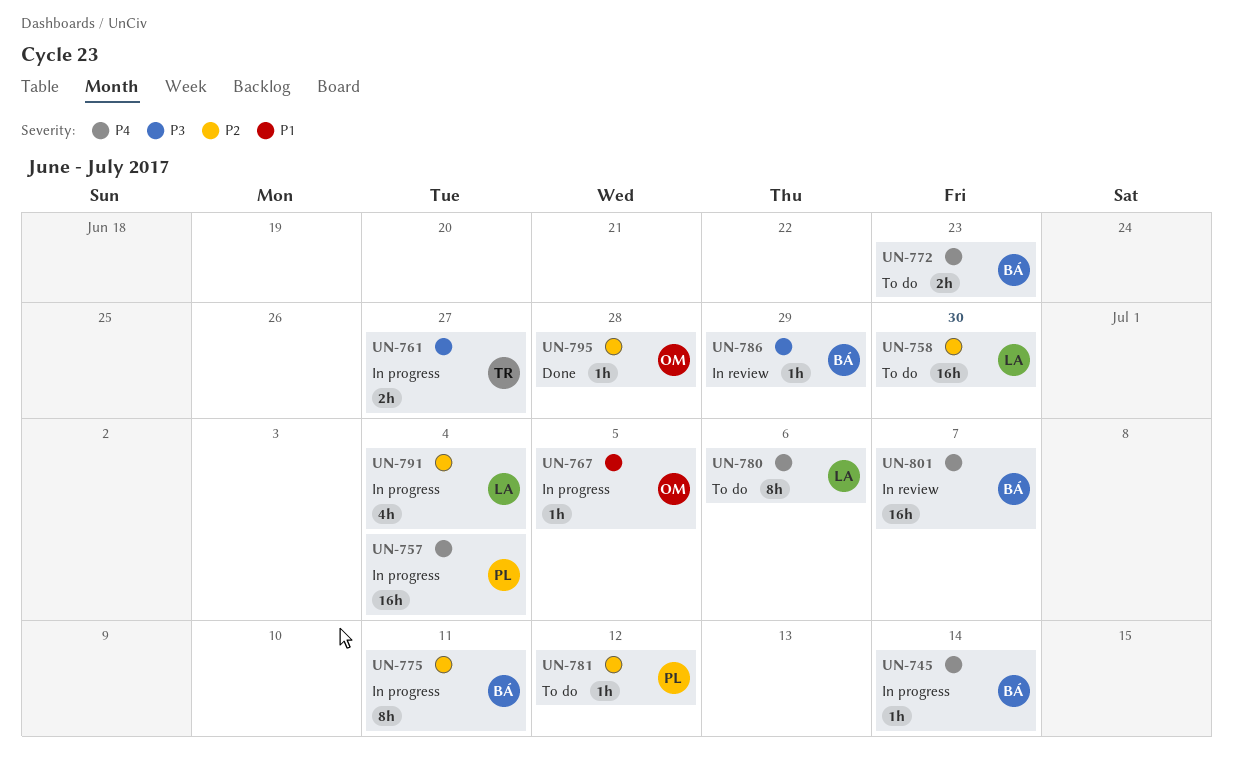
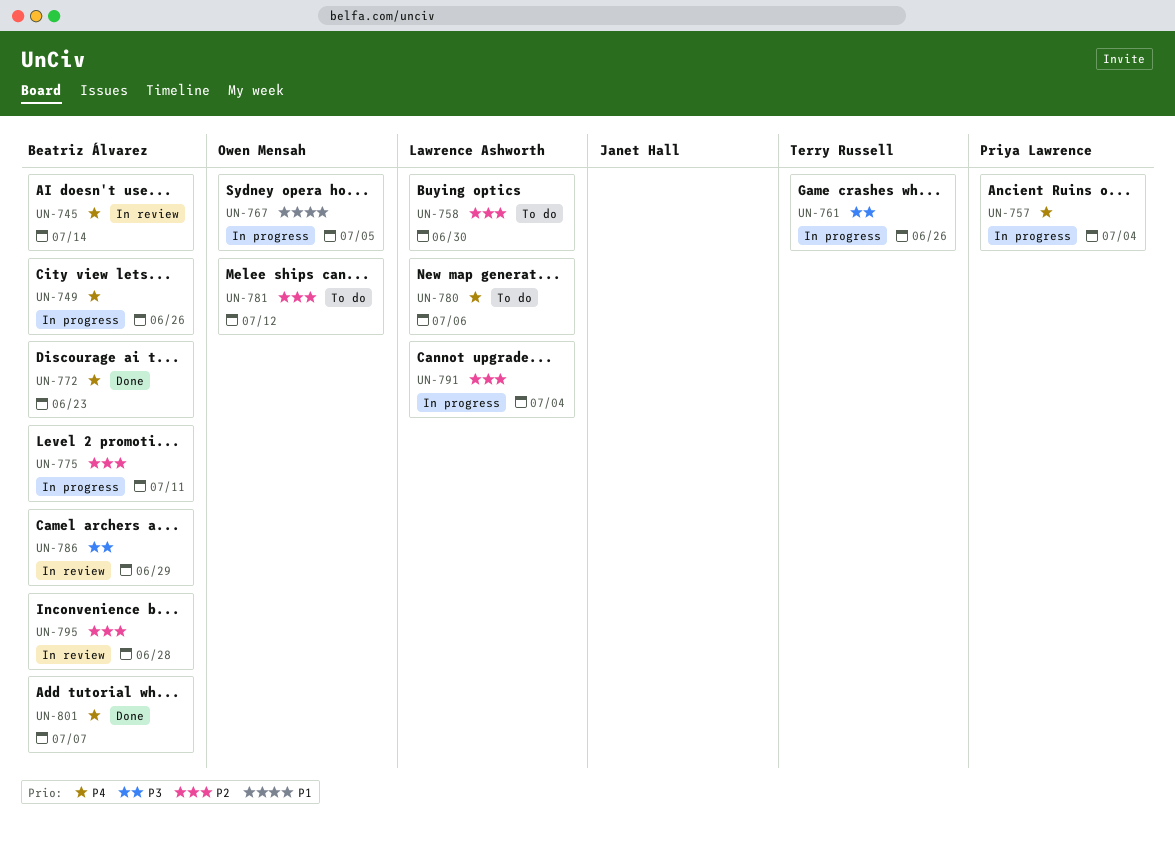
UN-745, status: In progress -> In review
UN-749: none -> present
UN-761, due: Jun 27 -> Jun 26
UN-772, status: To do -> Done
UN-781, owner: Priya Lawrence -> Owen Mensah
UN-795, status: Done -> In review
UN-795, owner: Owen Mensah -> Beatriz Álvarez
UN-801, status: In review -> Done

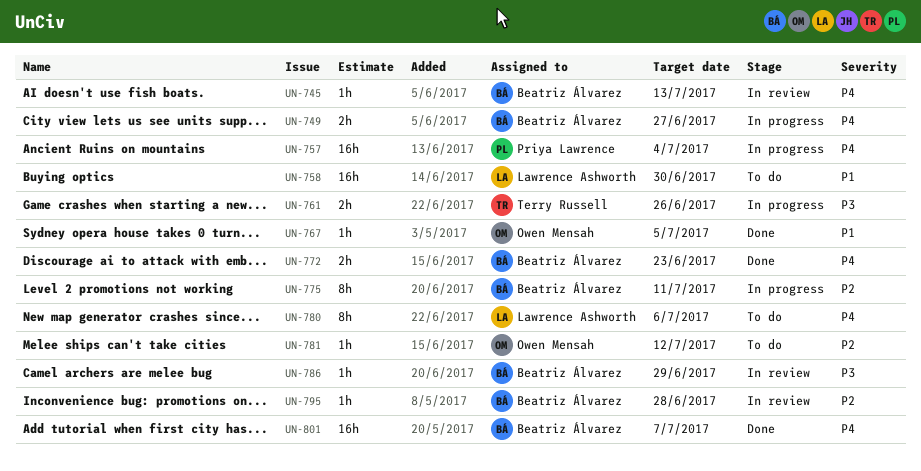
UN-745, due: Jul 14 -> Jul 13
UN-749, due: Jun 26 -> Jun 27
UN-758, priority: P2 -> P1
UN-767, status: In progress -> Done
UN-791: present -> none

